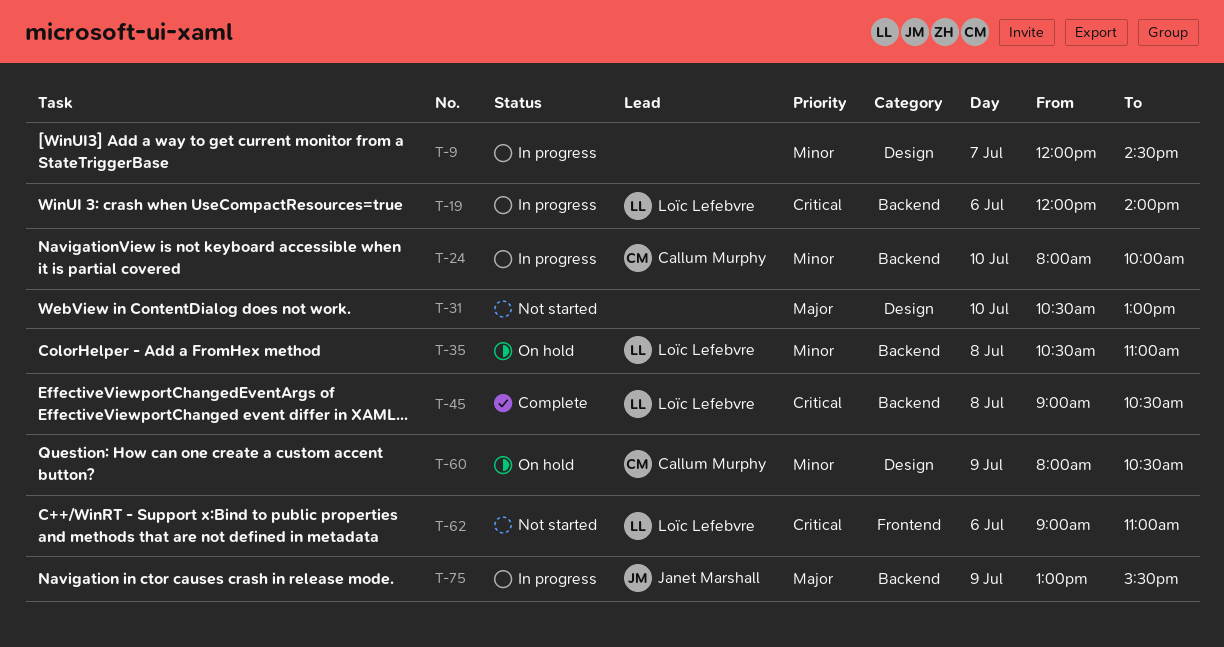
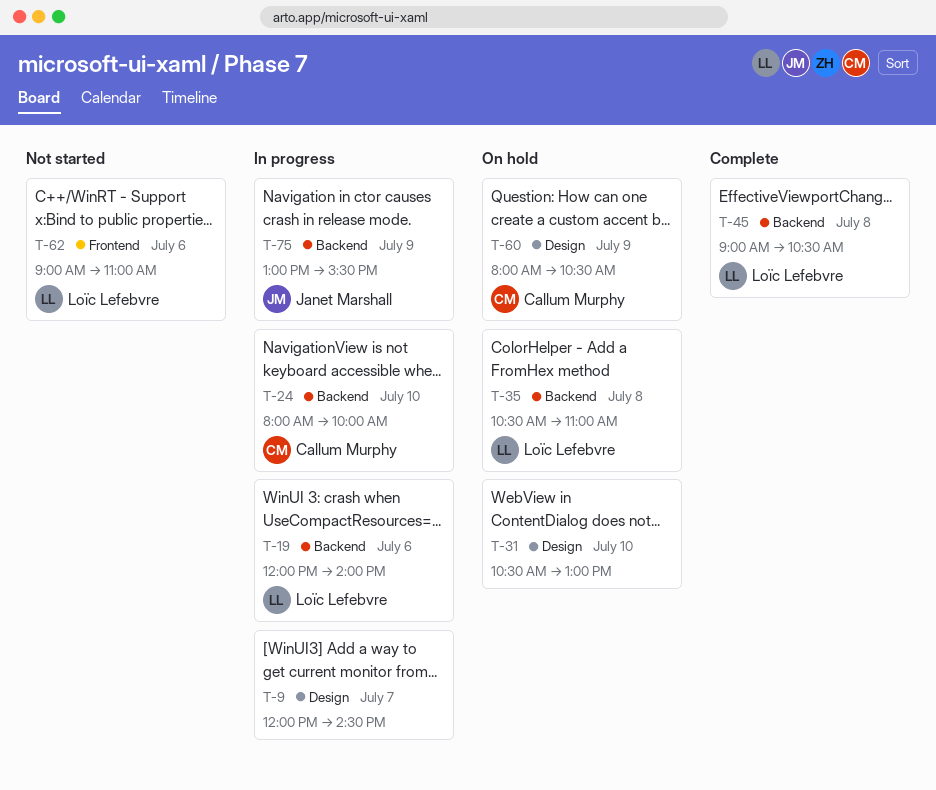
T-31, status: Not started -> On hold

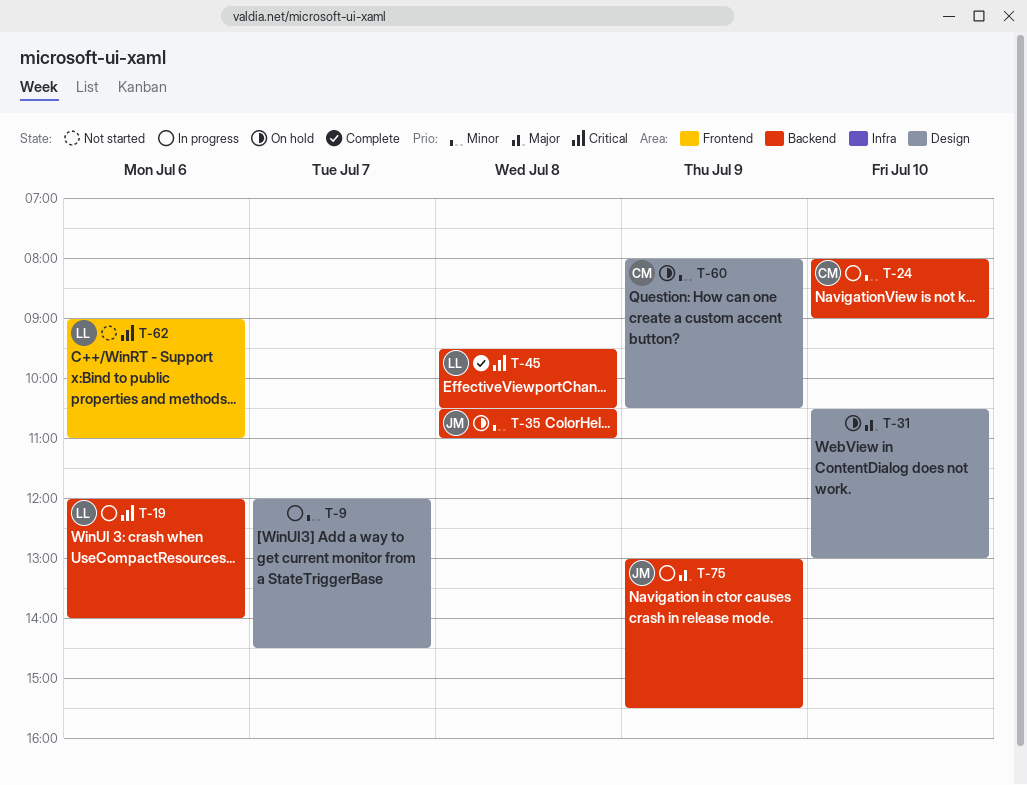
T-24, ends: 10:00 -> 09:00
T-35, owner: Loïc Lefebvre -> Janet Marshall
T-45, begins: 09:00 -> 09:30

